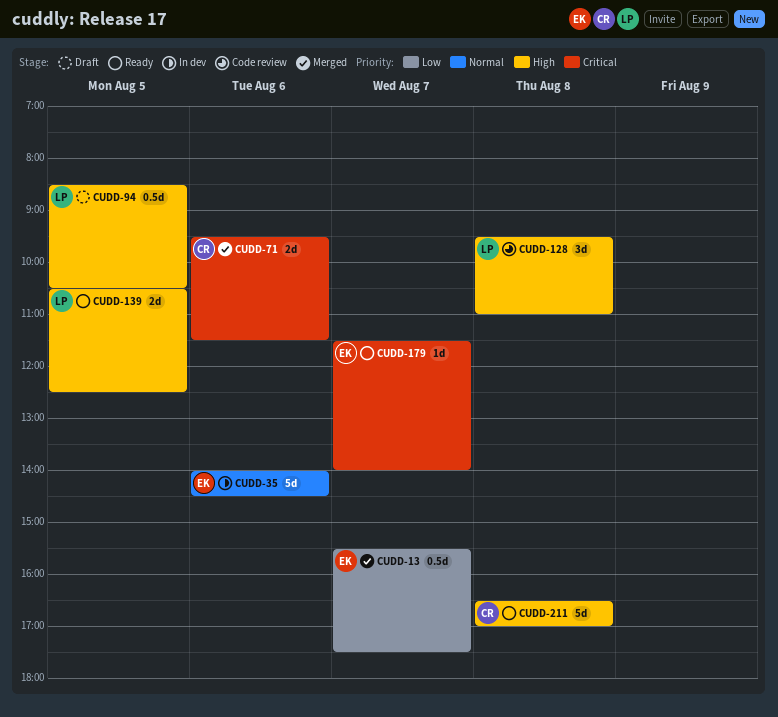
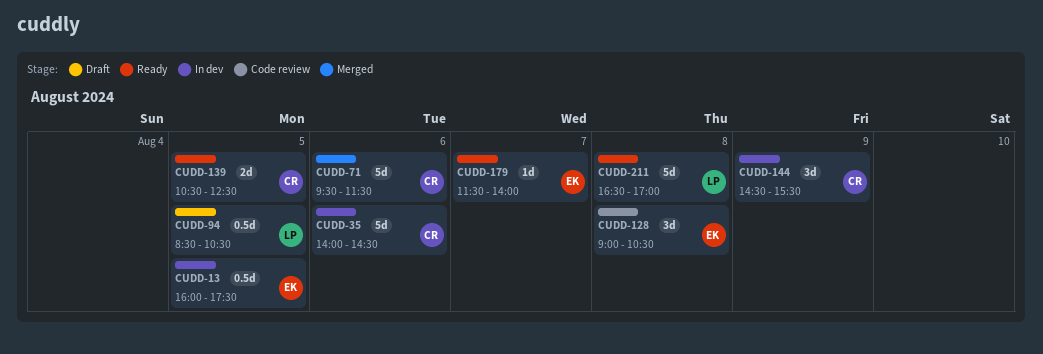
CUDD-13, status: Merged -> In dev
CUDD-13, day: Aug 7 -> Aug 5
CUDD-13, begins: 15:30 -> 16:00
CUDD-35, owner: EK -> CR
CUDD-71, estimate: 2d -> 5d
CUDD-128, owner: LP -> EK
CUDD-128, begins: 09:30 -> 09:00
CUDD-128, ends: 11:00 -> 10:30
CUDD-139, owner: LP -> CR
CUDD-144: none -> present
CUDD-211, owner: CR -> LP

